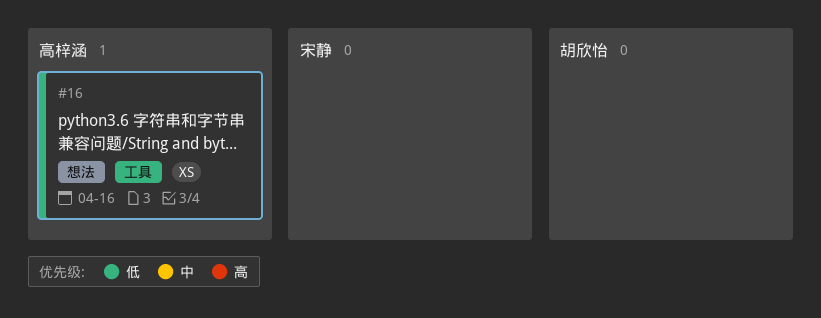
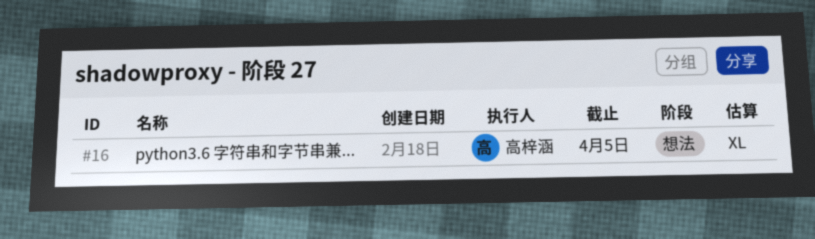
#16, estimate: XS -> XL
#16, due: Apr 16 -> Apr 5

